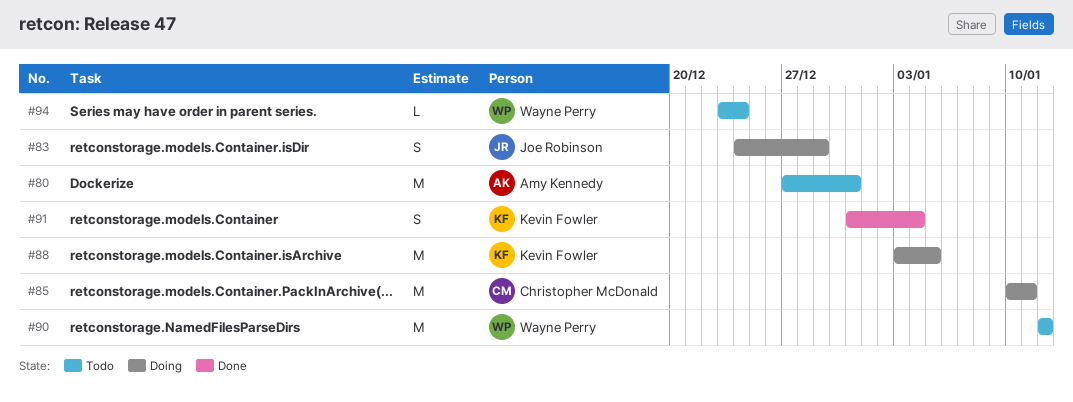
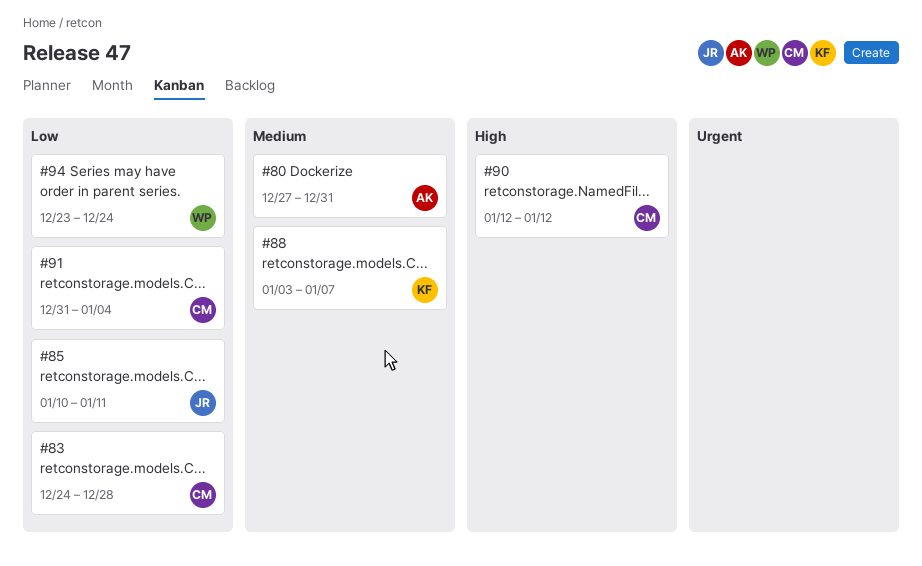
#83, owner: Joe Robinson -> Christopher McDonald
#83, due: Dec 29 -> Dec 28
#85, owner: Christopher McDonald -> Joe Robinson
#88, due: Jan 5 -> Jan 7
#90, owner: Wayne Perry -> Christopher McDonald
#91, owner: Kevin Fowler -> Christopher McDonald

